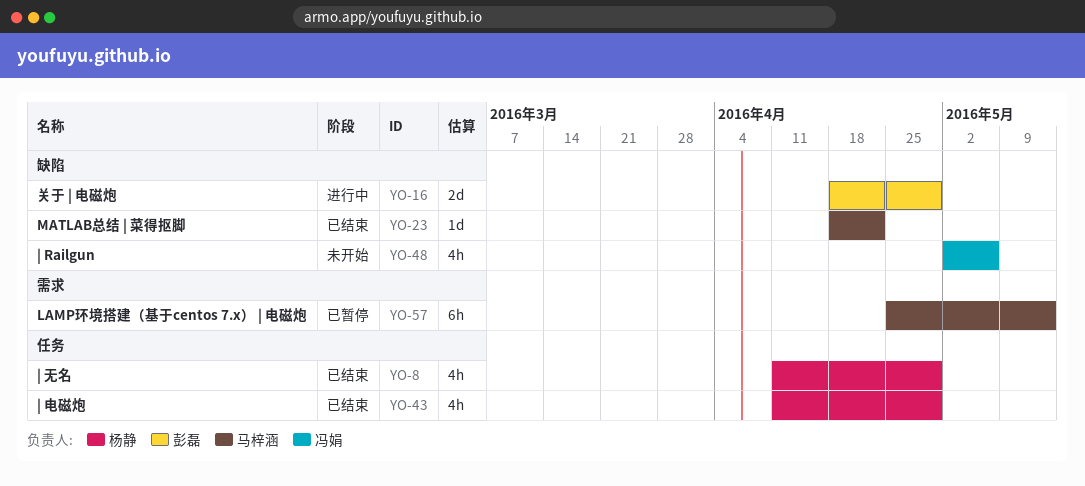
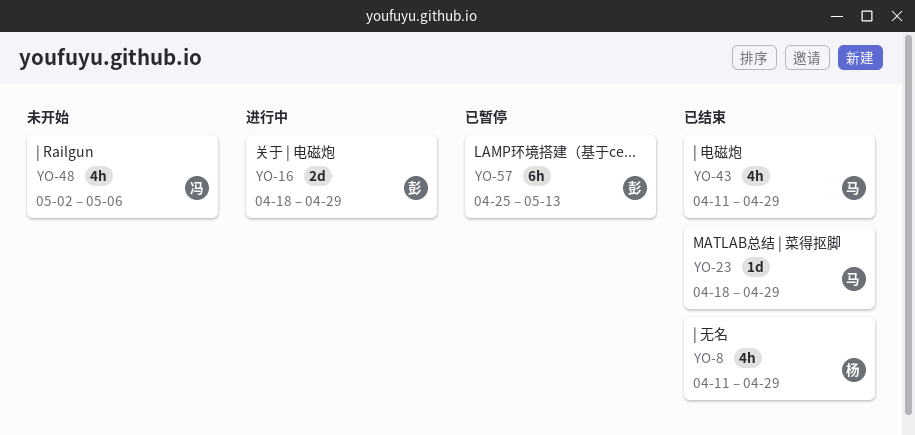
YO-23, due: Apr 22 -> Apr 29
YO-43, owner: 杨静 -> 马梓涵
YO-57, owner: 马梓涵 -> 彭磊

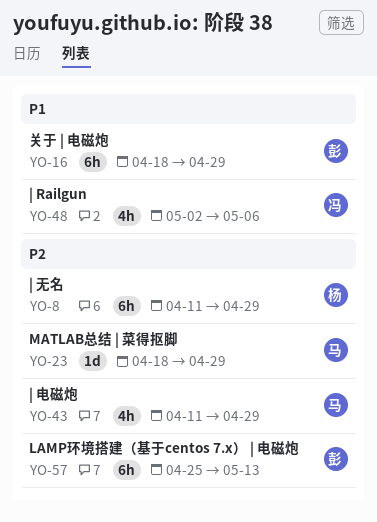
YO-8, estimate: 4h -> 6h
YO-16, estimate: 2d -> 6h

